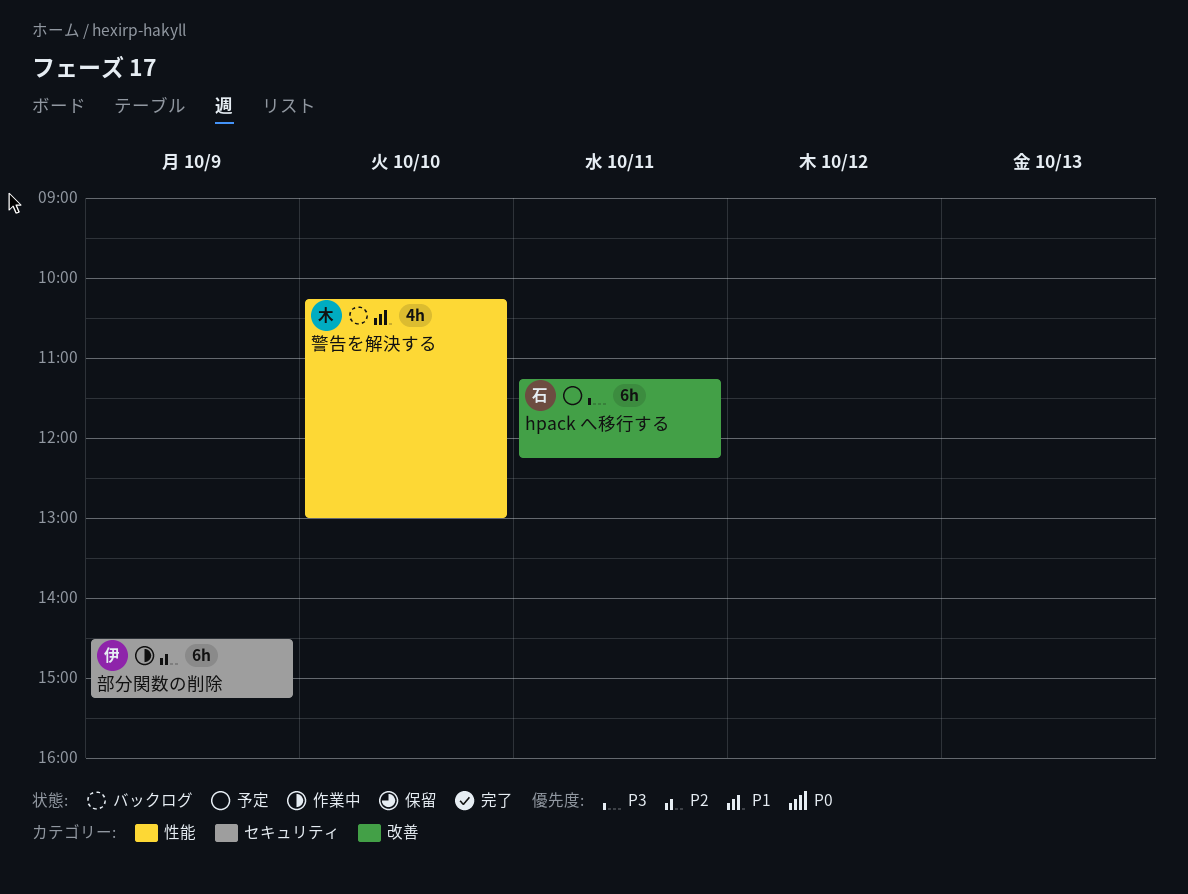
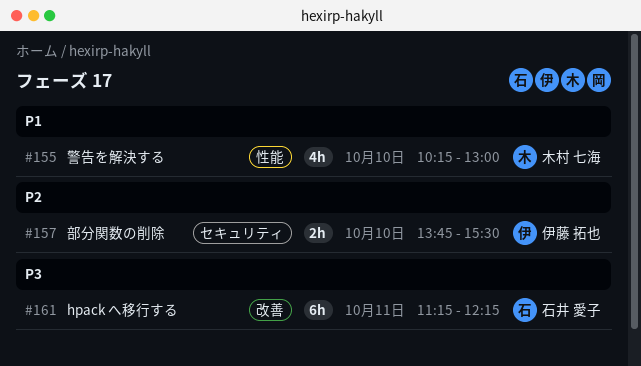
部分関数の削除, estimate: 6h -> 2h
部分関数の削除, day: Oct 9 -> Oct 10
部分関数の削除, begins: 14:30 -> 13:45
部分関数の削除, ends: 15:15 -> 15:30

